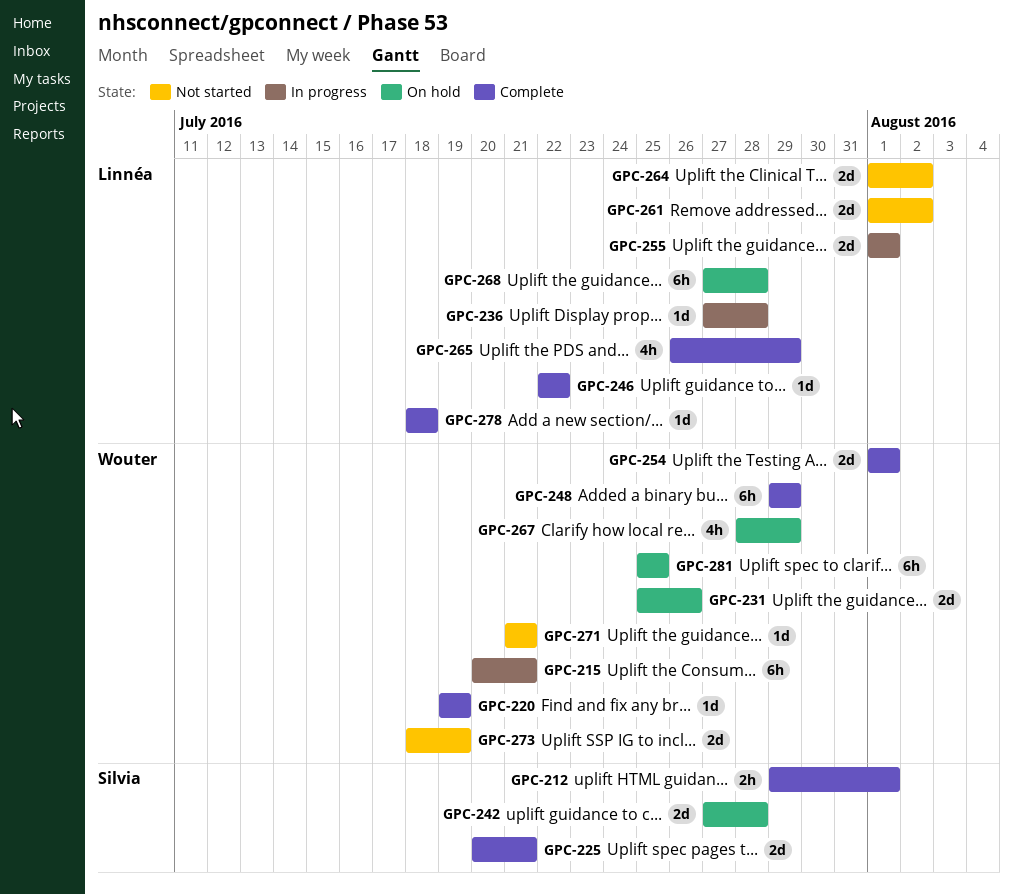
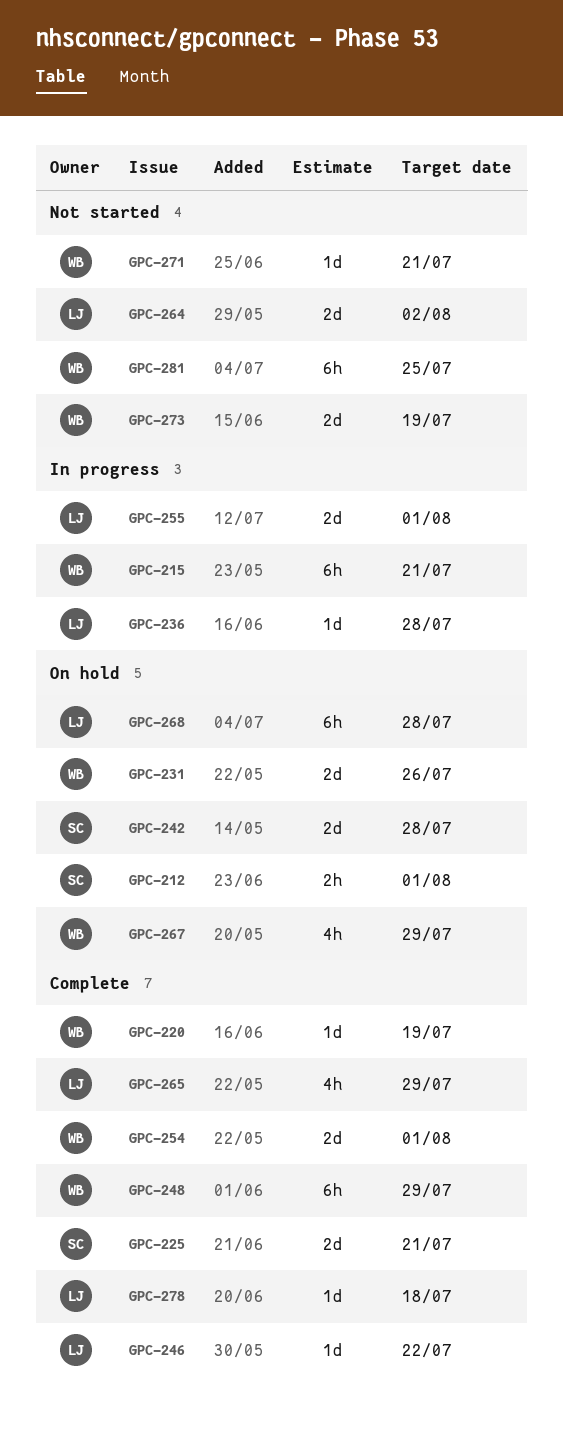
GPC-212, status: Complete -> On hold
GPC-261: present -> none
GPC-281, status: On hold -> Not started

